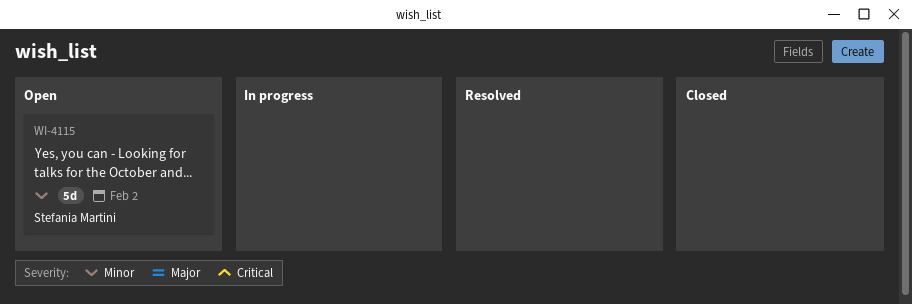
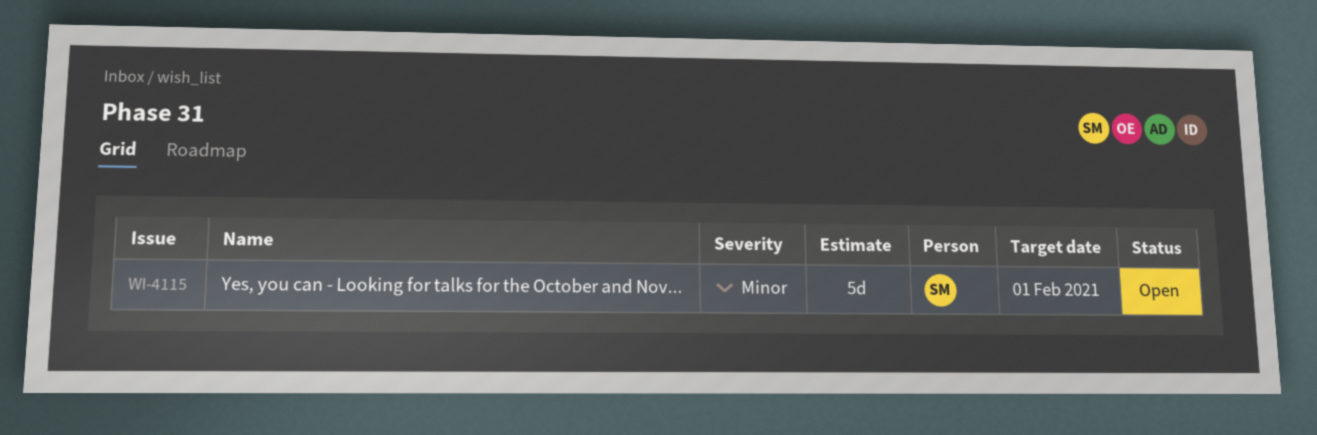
WI-4115, due: Feb 2 -> Feb 1

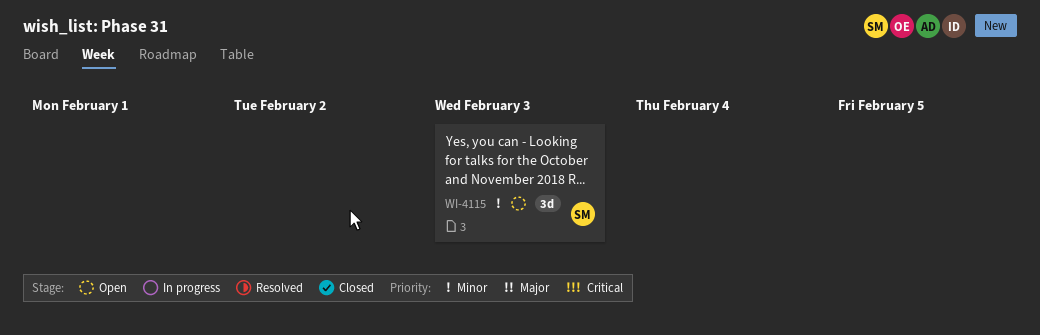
WI-4115, estimate: 5d -> 3d
WI-4115, due: Feb 1 -> Feb 3

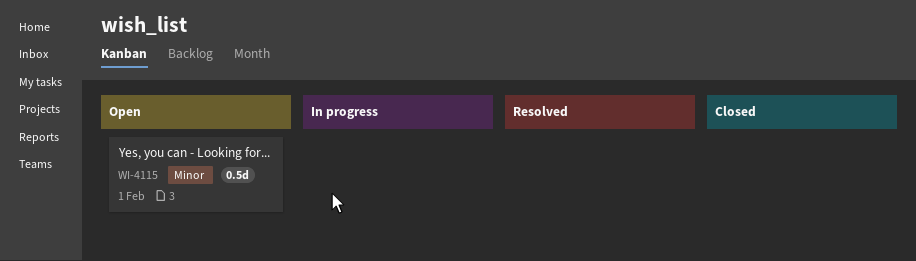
WI-4115, estimate: 3d -> 0.5d
WI-4115, due: Feb 3 -> Feb 1

